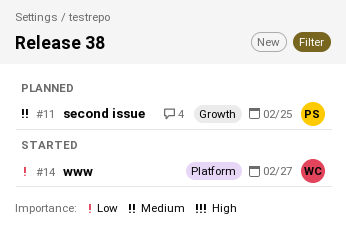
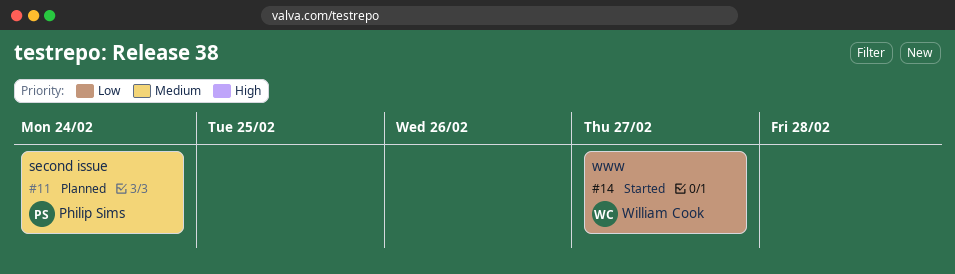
#11, due: Feb 25 -> Feb 24

